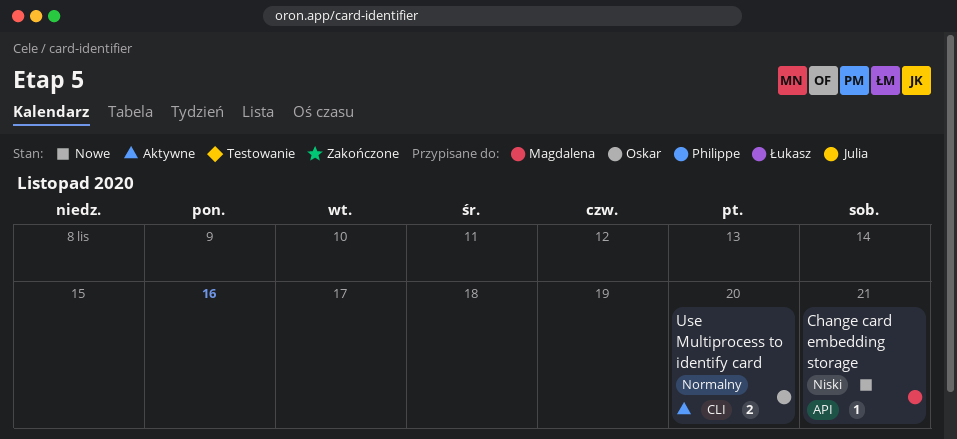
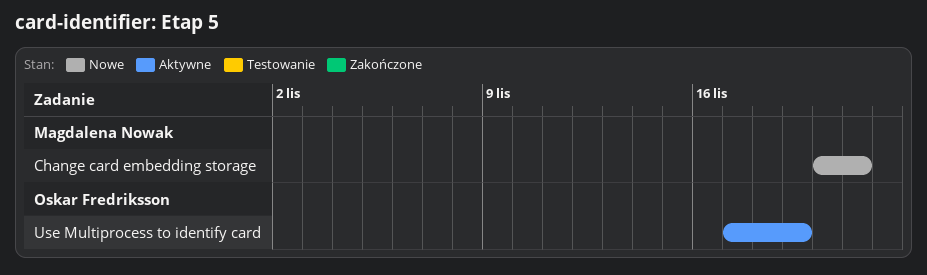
Use Multiprocess to identify card, due: Nov 20 -> Nov 19

